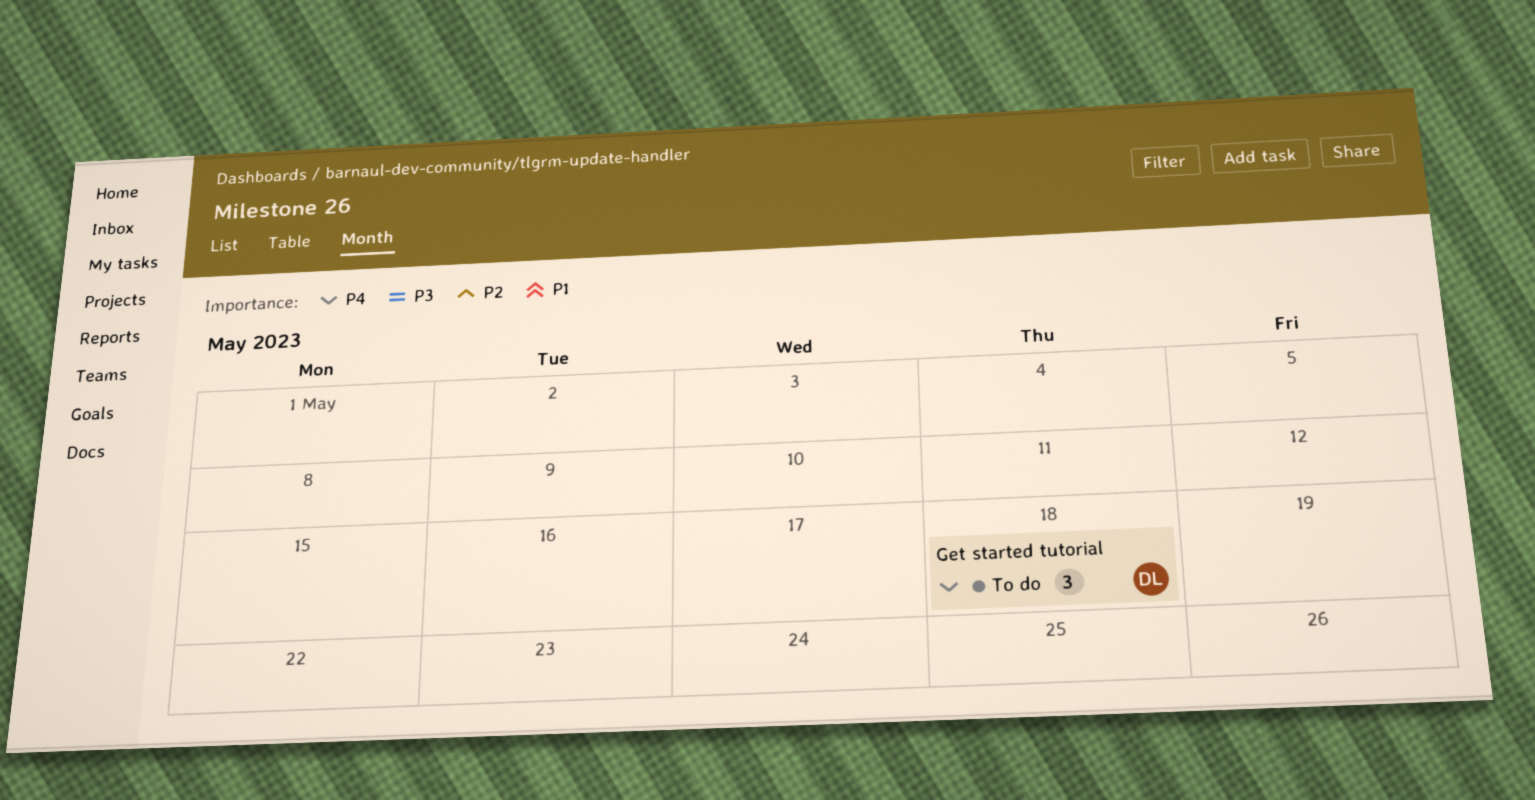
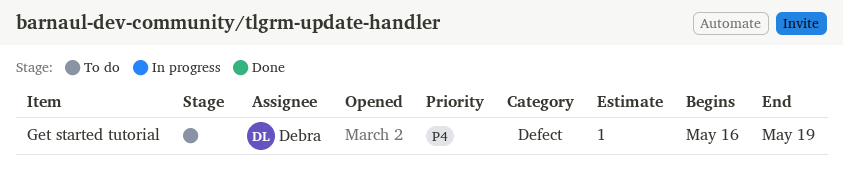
Get started tutorial, estimate: 3 -> 1
Get started tutorial, due: May 18 -> May 19

